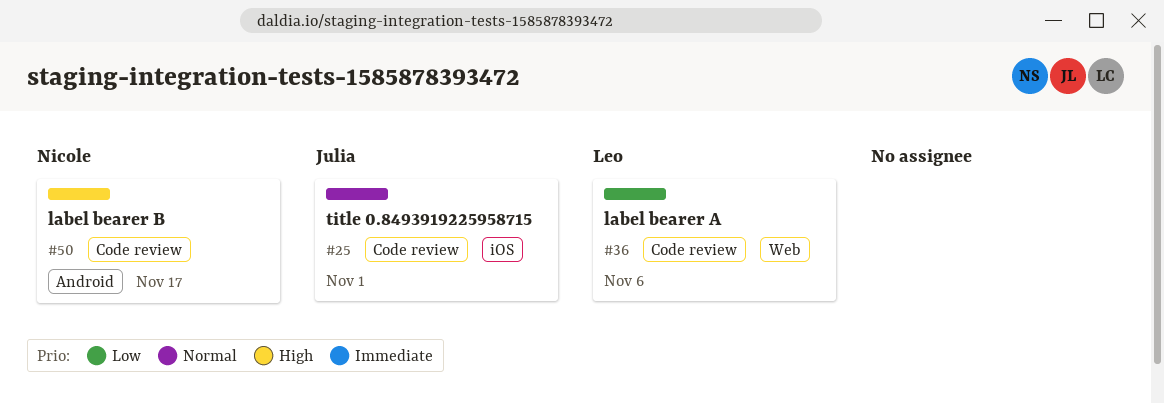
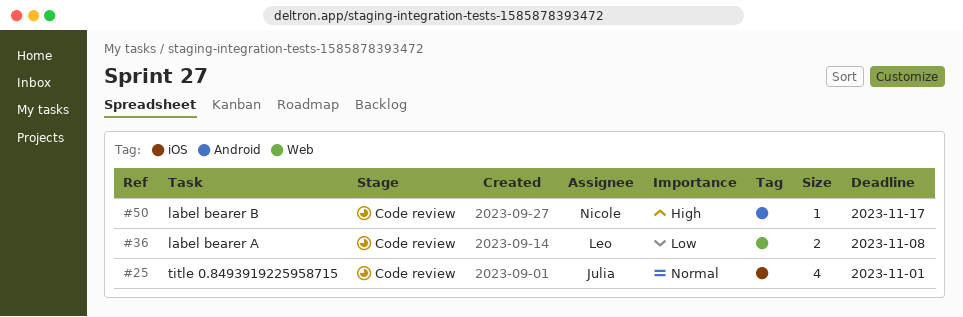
#36, due: Nov 6 -> Nov 8

